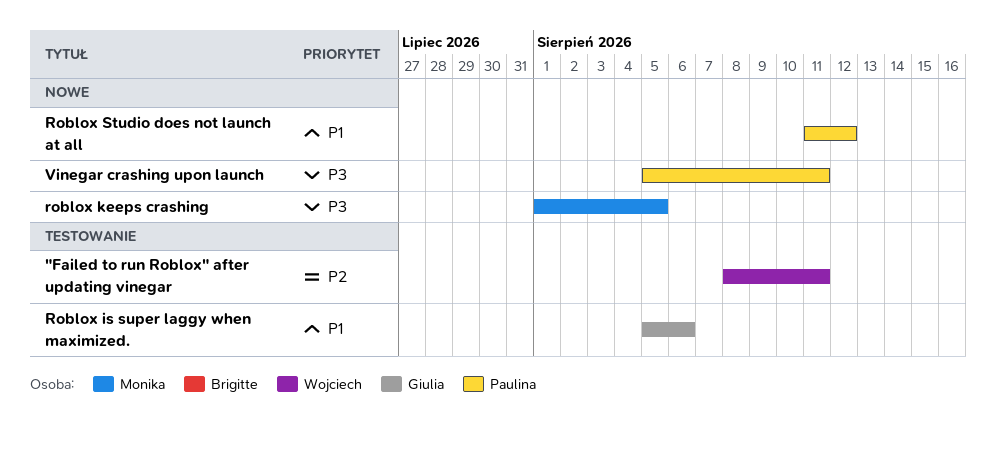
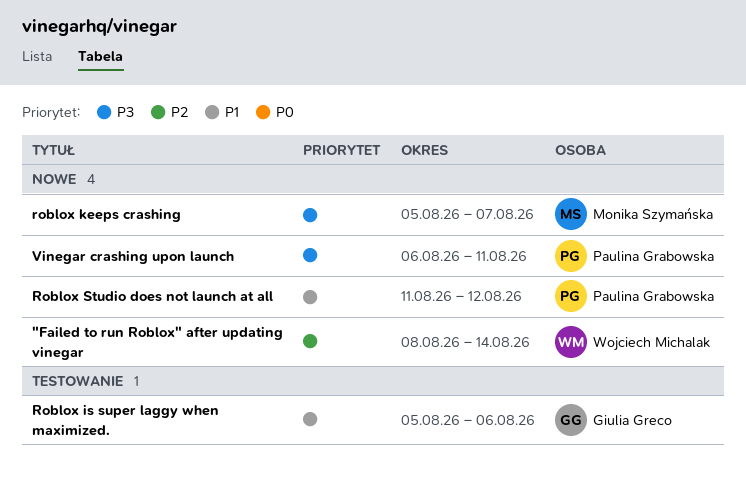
"Failed to run Roblox" after updating vinegar, status: Testowanie -> Nowe
"Failed to run Roblox" after updating vinegar, due: Aug 11 -> Aug 14
roblox keeps crashing, start: Aug 1 -> Aug 5
roblox keeps crashing, due: Aug 5 -> Aug 7
Vinegar crashing upon launch, start: Aug 5 -> Aug 6

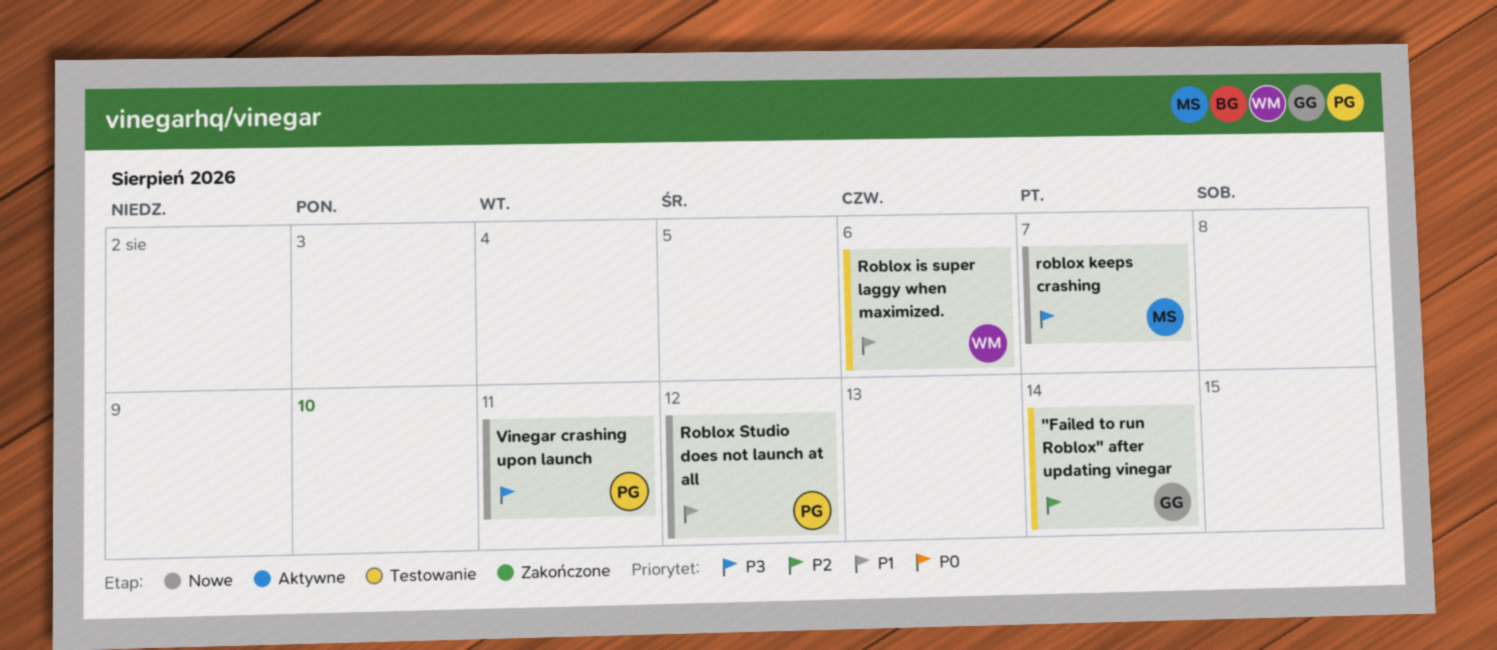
"Failed to run Roblox" after updating vinegar, status: Nowe -> Testowanie
"Failed to run Roblox" after updating vinegar, owner: Wojciech Michalak -> Giulia Greco
Roblox is super laggy when maximized., owner: Giulia Greco -> Wojciech Michalak

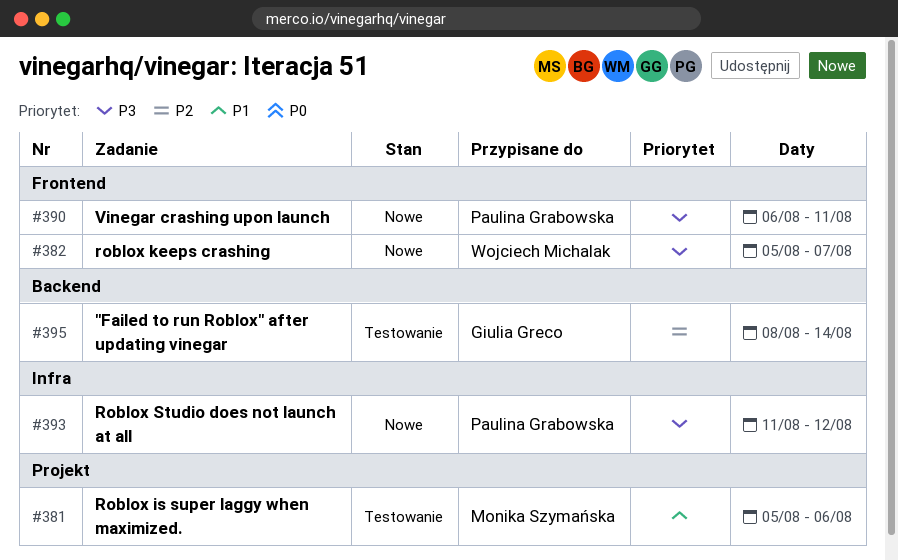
Roblox is super laggy when maximized., owner: Wojciech Michalak -> Monika Szymańska
roblox keeps crashing, owner: Monika Szymańska -> Wojciech Michalak
Roblox Studio does not launch at all, priority: P1 -> P3

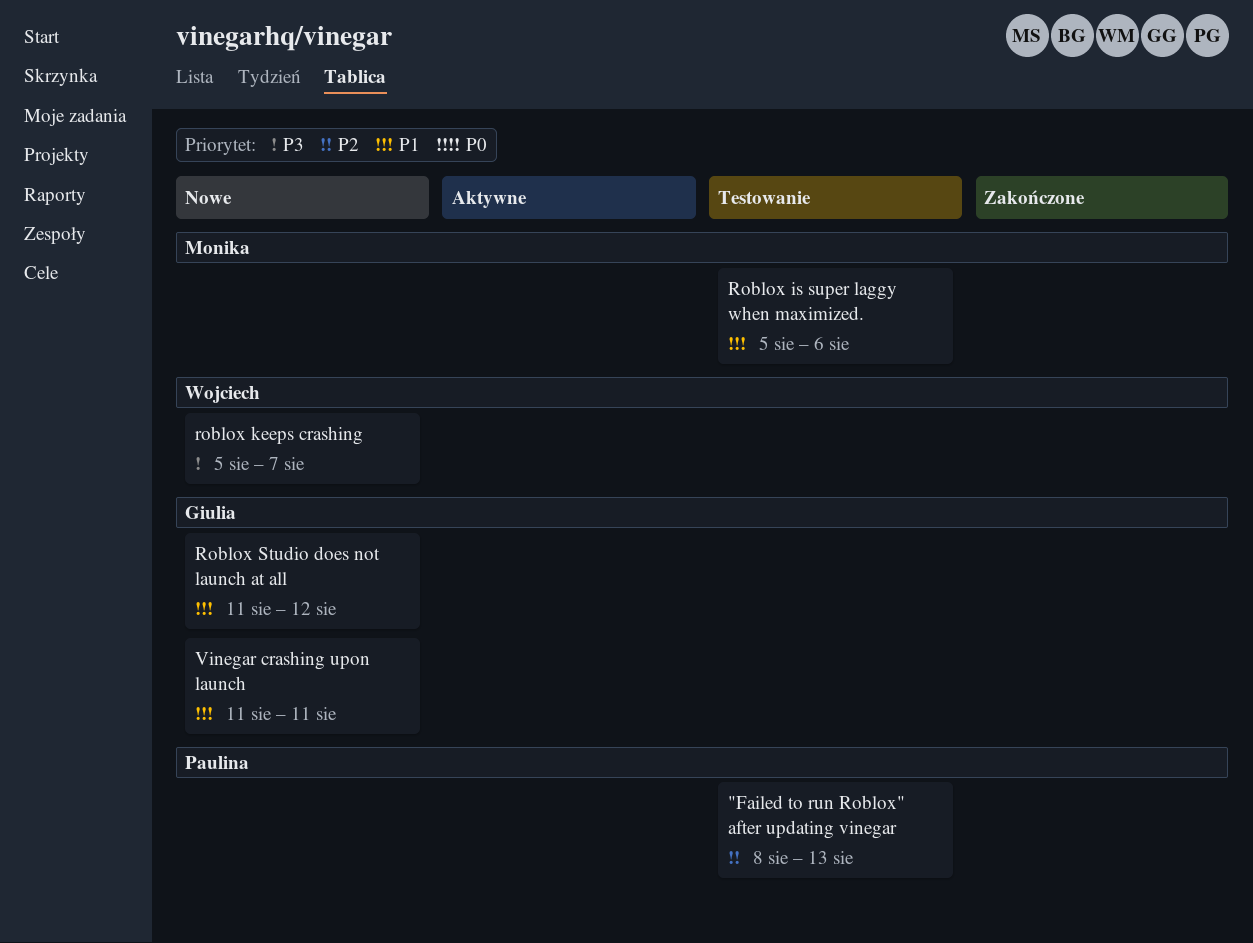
"Failed to run Roblox" after updating vinegar, owner: Giulia Greco -> Paulina Grabowska
"Failed to run Roblox" after updating vinegar, due: Aug 14 -> Aug 13
Roblox Studio does not launch at all, owner: Paulina Grabowska -> Giulia Greco
Roblox Studio does not launch at all, priority: P3 -> P1
Vinegar crashing upon launch, owner: Paulina Grabowska -> Giulia Greco
Vinegar crashing upon launch, priority: P3 -> P1
Vinegar crashing upon launch, start: Aug 6 -> Aug 11

